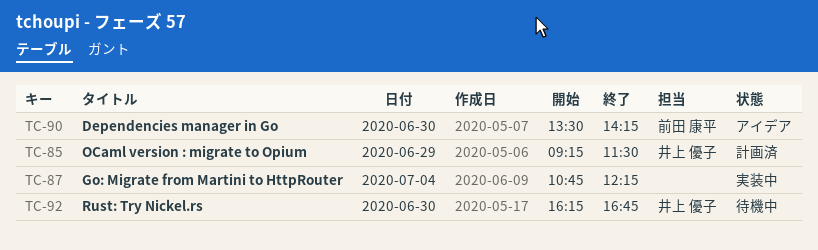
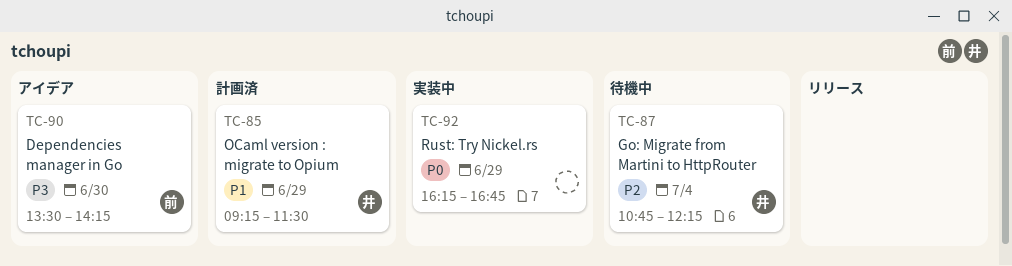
TC-87, status: 実装中 -> 待機中
TC-87, owner: none -> 井上 優子
TC-92, status: 待機中 -> 実装中
TC-92, owner: 井上 優子 -> none
TC-92, day: Jun 30 -> Jun 29

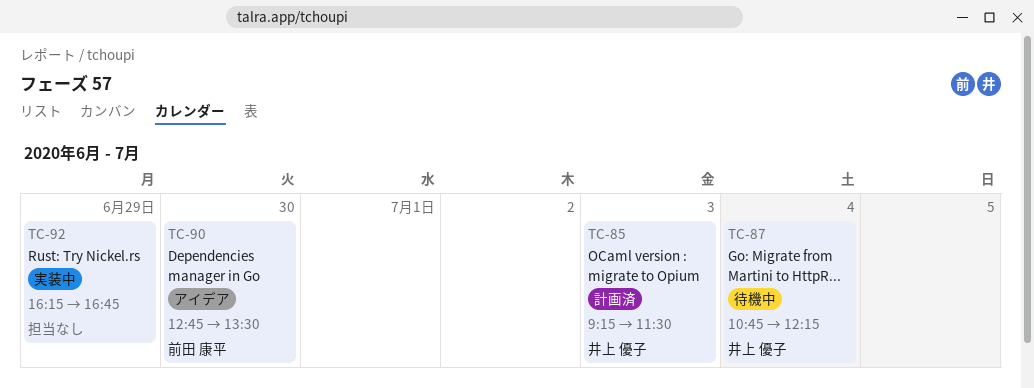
TC-85, day: Jun 29 -> Jul 3
TC-90, begins: 13:30 -> 12:45
TC-90, ends: 14:15 -> 13:30

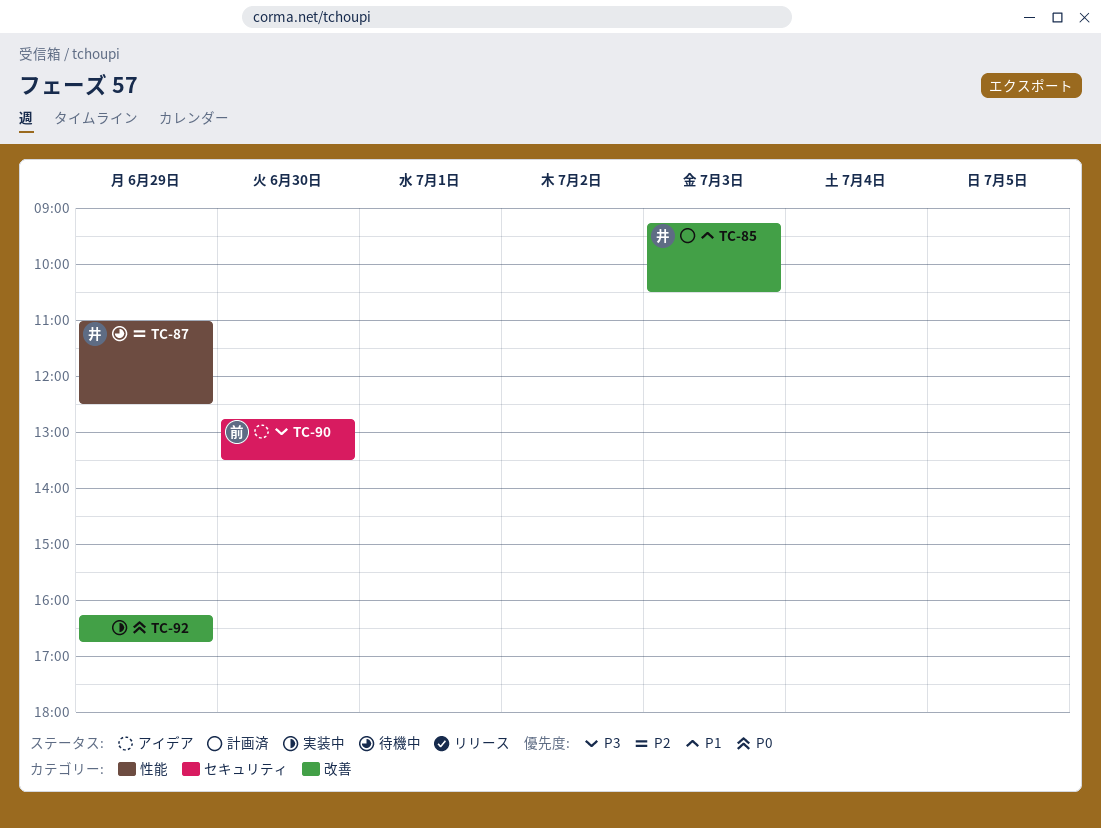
TC-85, ends: 11:30 -> 10:30
TC-87, day: Jul 4 -> Jun 29
TC-87, begins: 10:45 -> 11:00
TC-87, ends: 12:15 -> 12:30

